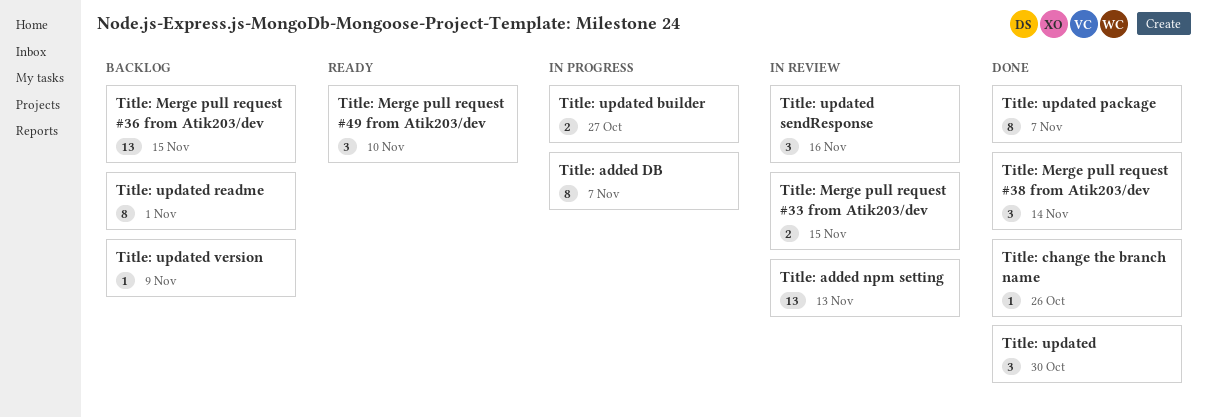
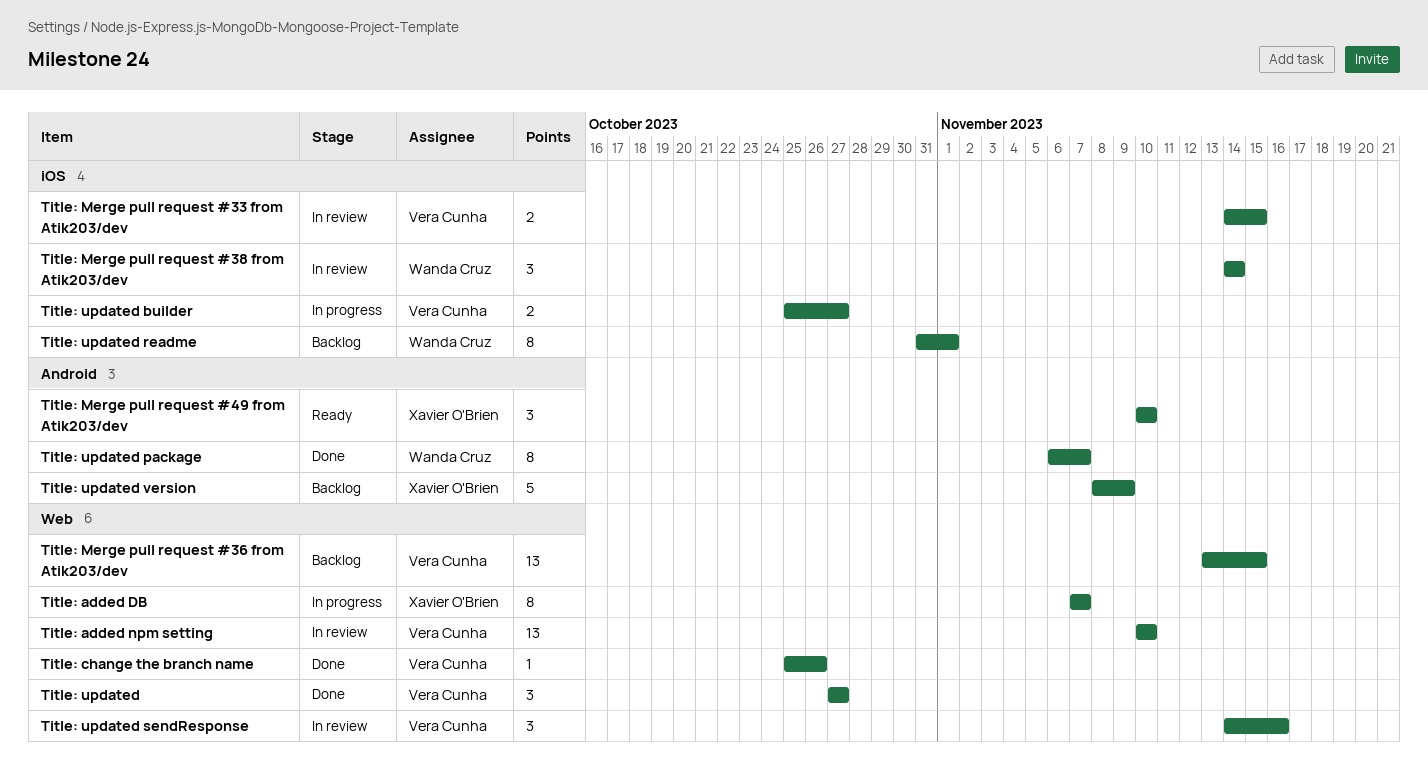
Title: added npm setting, due: Nov 13 -> Nov 10
Title: Merge pull request #38 from Atik203/dev, status: Done -> In review
Title: updated, due: Oct 30 -> Oct 27
Title: updated version, estimate: 1 -> 5

